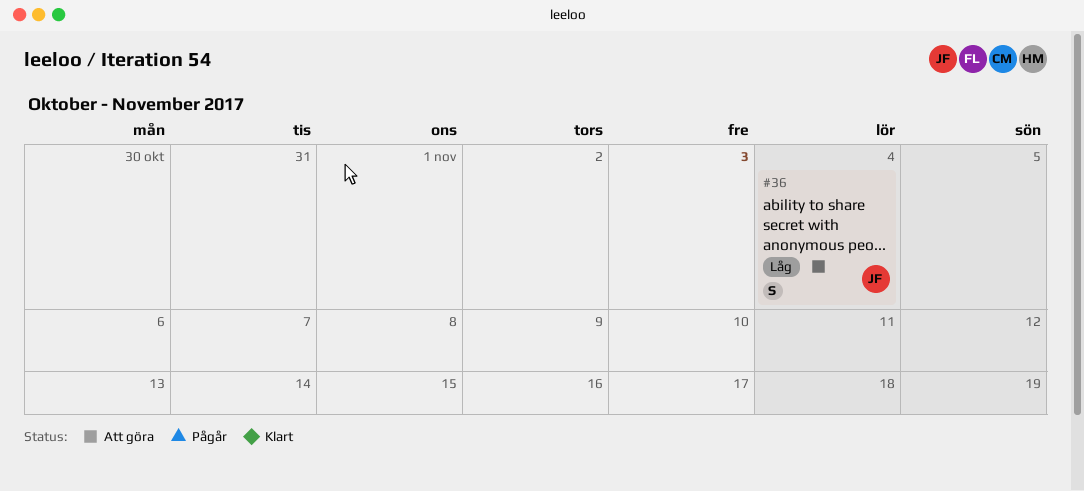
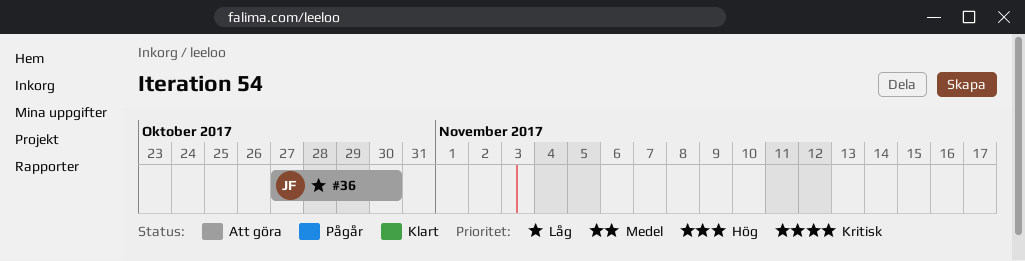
#36, due: Nov 4 -> Oct 30

